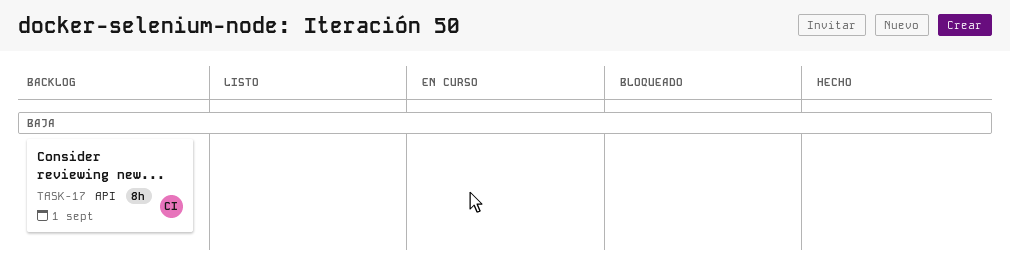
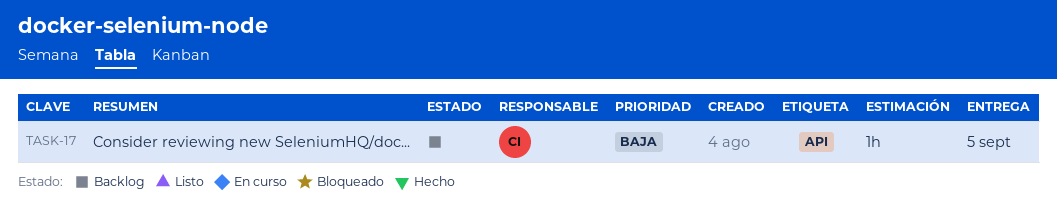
TASK-17, estimate: 8h -> 1h
TASK-17, due: Sep 1 -> Sep 5

